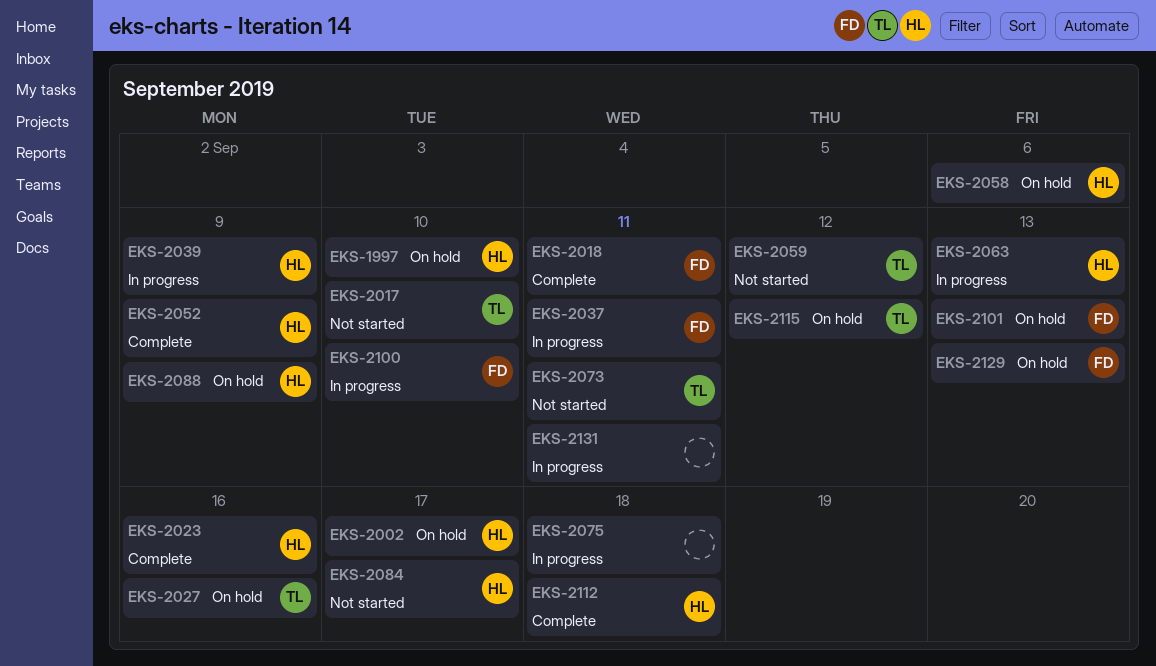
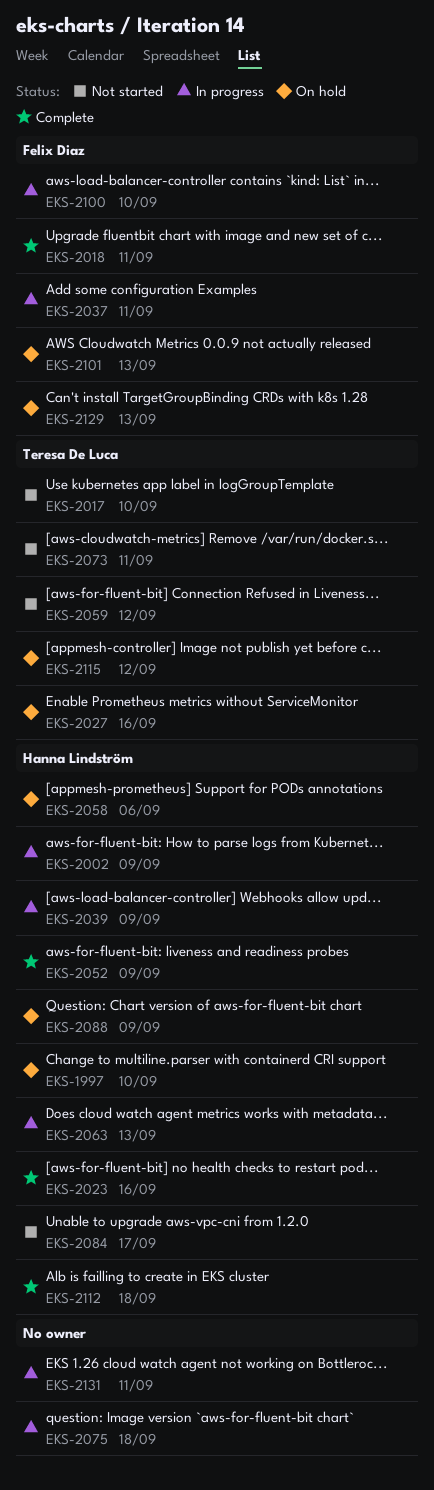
EKS-2002, status: On hold -> In progress
EKS-2002, due: Sep 17 -> Sep 9

